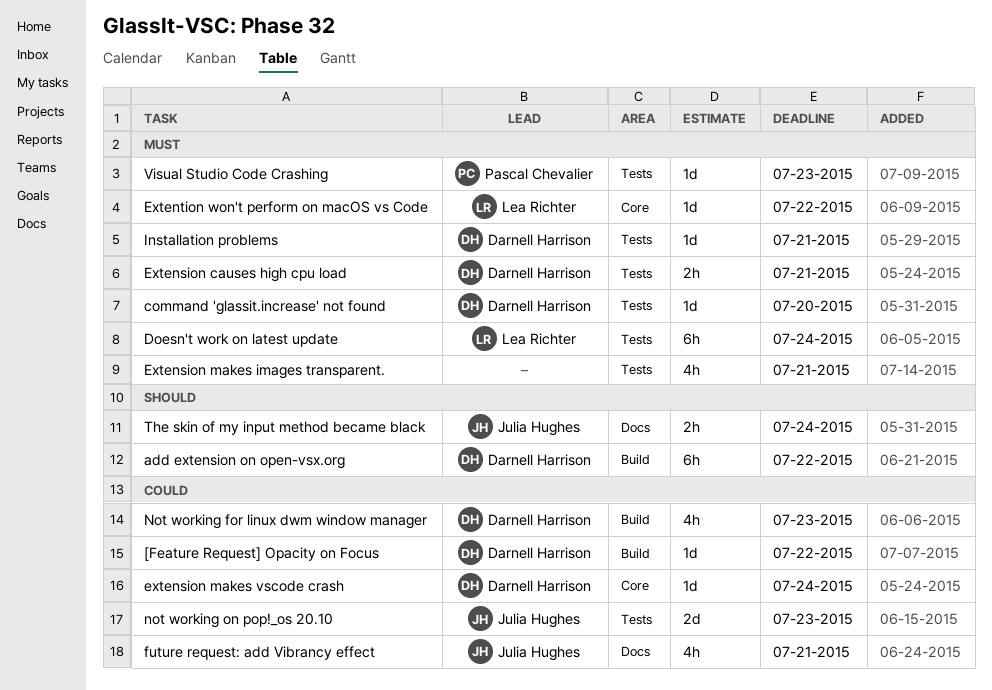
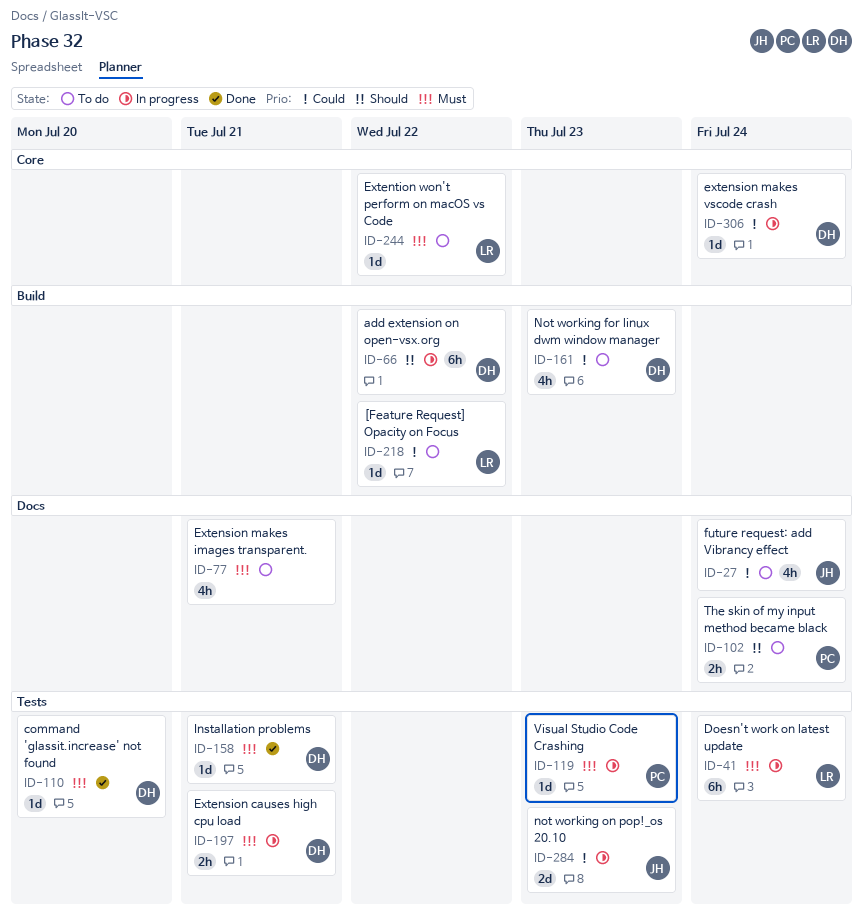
[Feature Request] Opacity on Focus, owner: Darnell Harrison -> Lea Richter
Extension makes images transparent., label: Tests -> Docs
future request: add Vibrancy effect, due: Jul 21 -> Jul 24
The skin of my input method became black, owner: Julia Hughes -> Pascal Chevalier

